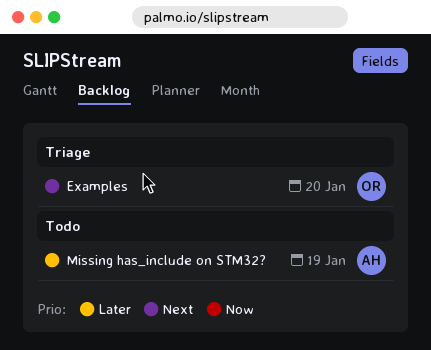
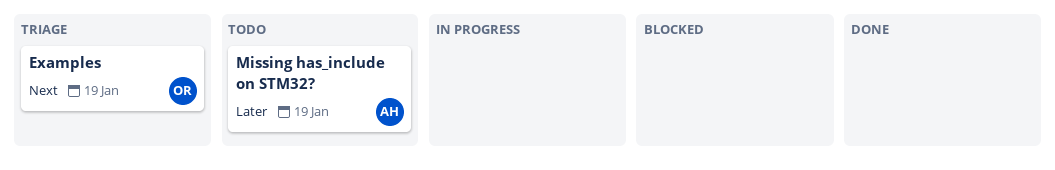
Examples, due: Jan 20 -> Jan 19

